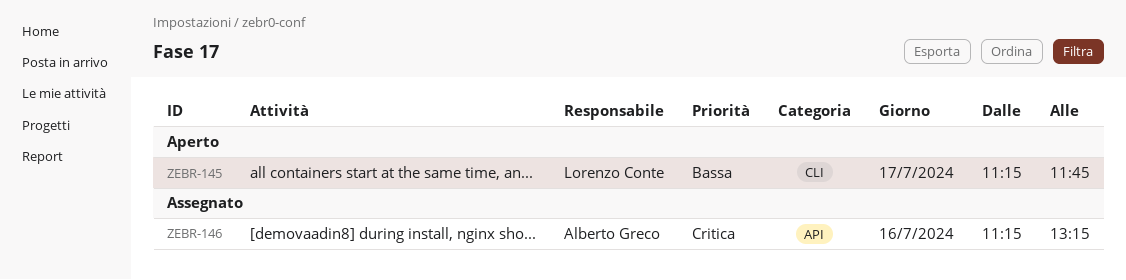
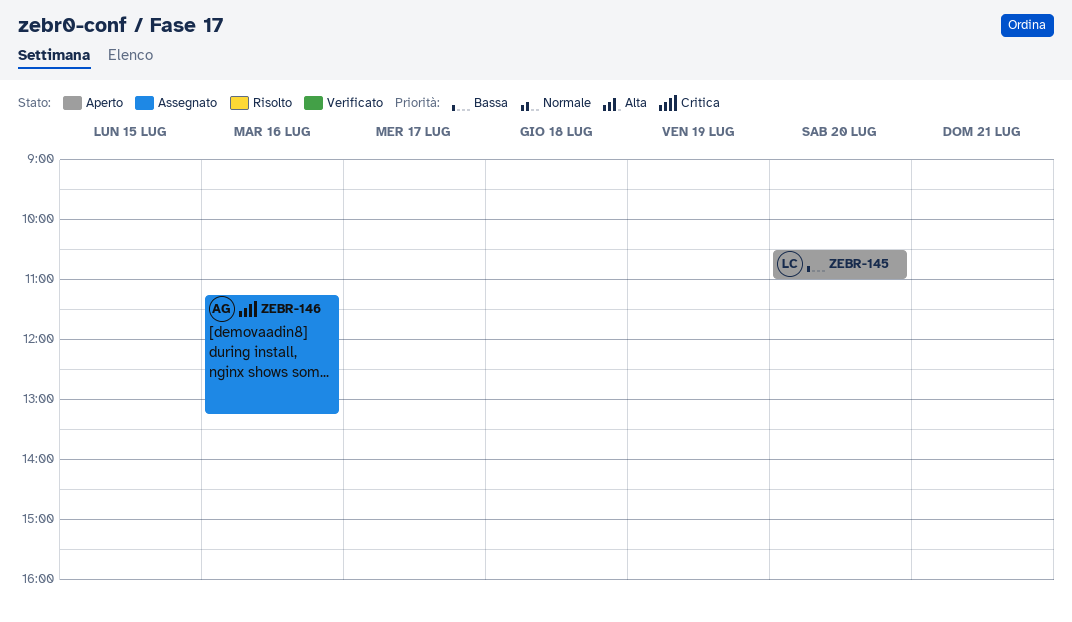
ZEBR-145, day: Jul 17 -> Jul 20
ZEBR-145, begins: 11:15 -> 10:30
ZEBR-145, ends: 11:45 -> 11:00

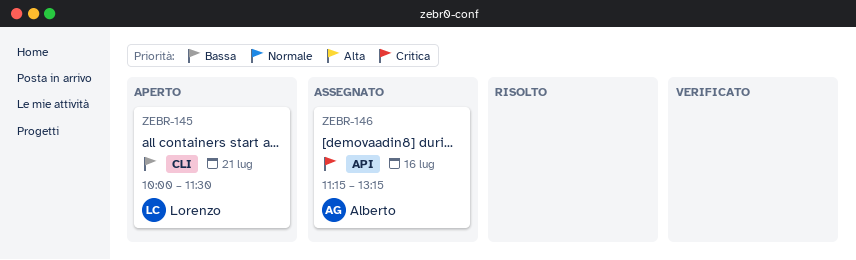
ZEBR-145, day: Jul 20 -> Jul 21
ZEBR-145, begins: 10:30 -> 10:00
ZEBR-145, ends: 11:00 -> 11:30

